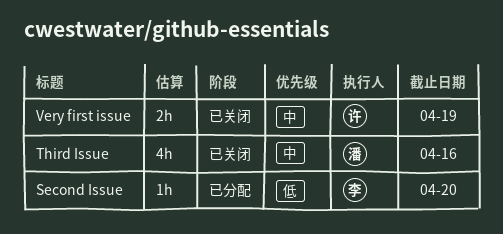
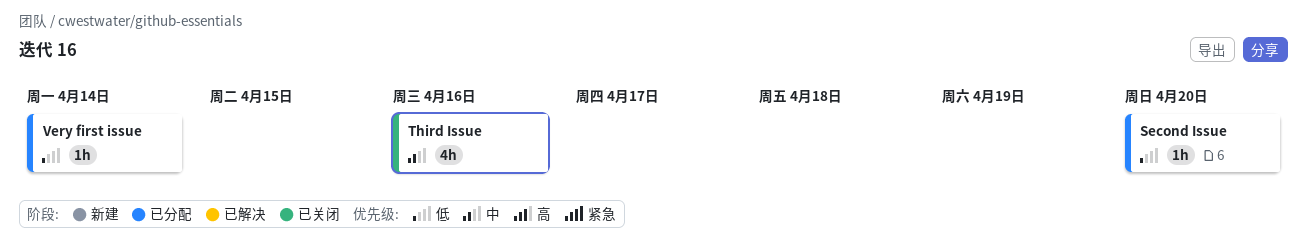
Very first issue, status: 已关闭 -> 已分配
Very first issue, priority: 中 -> 低
Very first issue, estimate: 2h -> 1h
Very first issue, due: Apr 19 -> Apr 14

